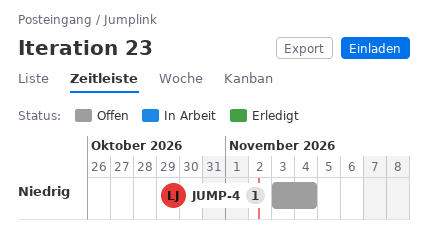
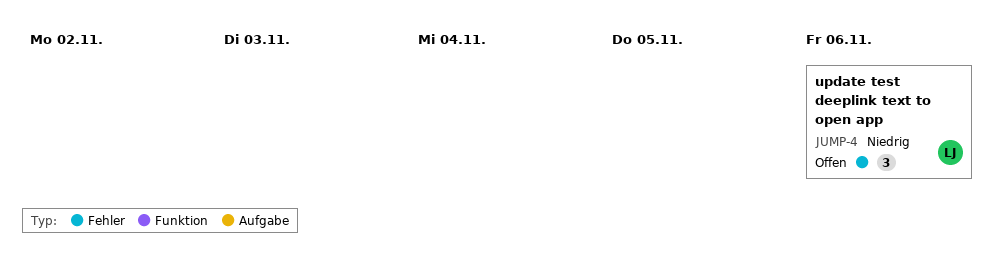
JUMP-4, estimate: 1 -> 3
JUMP-4, due: Nov 4 -> Nov 6

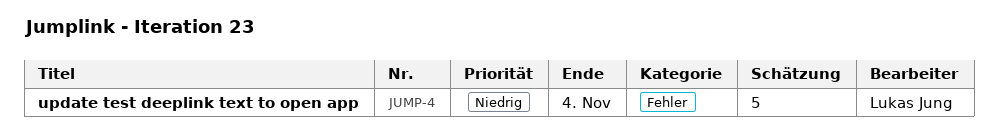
JUMP-4, estimate: 3 -> 5
JUMP-4, due: Nov 6 -> Nov 4

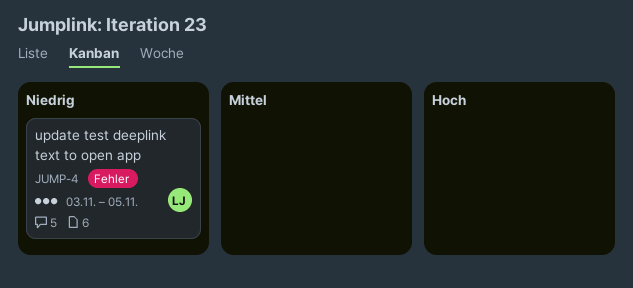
JUMP-4, estimate: 5 -> 3
JUMP-4, due: Nov 4 -> Nov 5

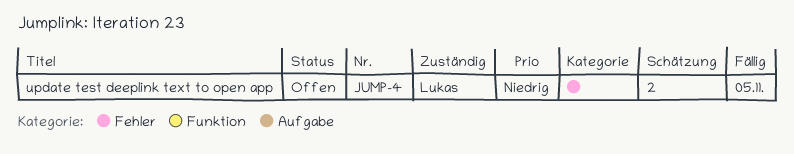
JUMP-4, estimate: 3 -> 2

